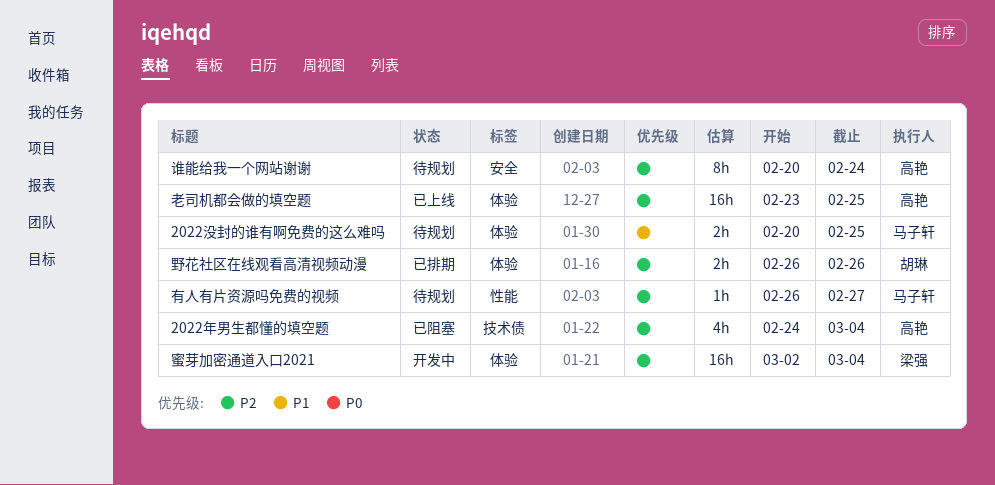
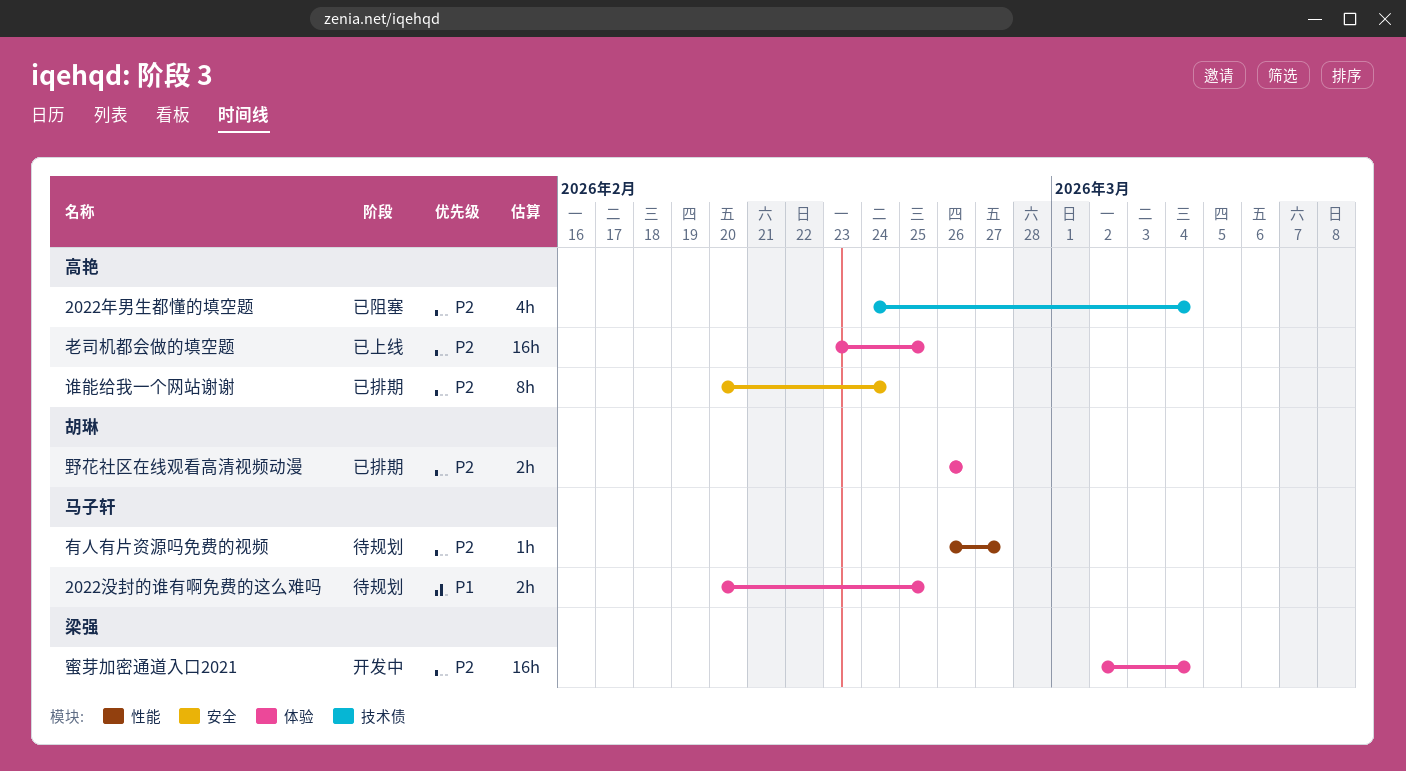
谁能给我一个网站谢谢, status: 待规划 -> 已排期

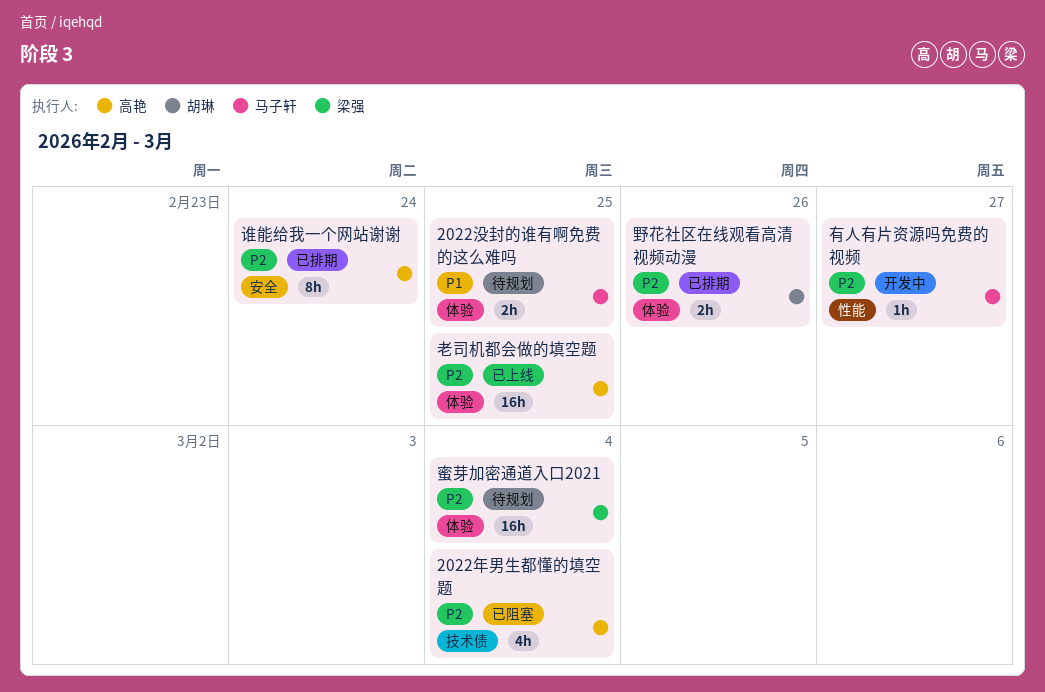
有人有片资源吗免费的视频, status: 待规划 -> 开发中
蜜芽加密通道入口2021, status: 开发中 -> 待规划

